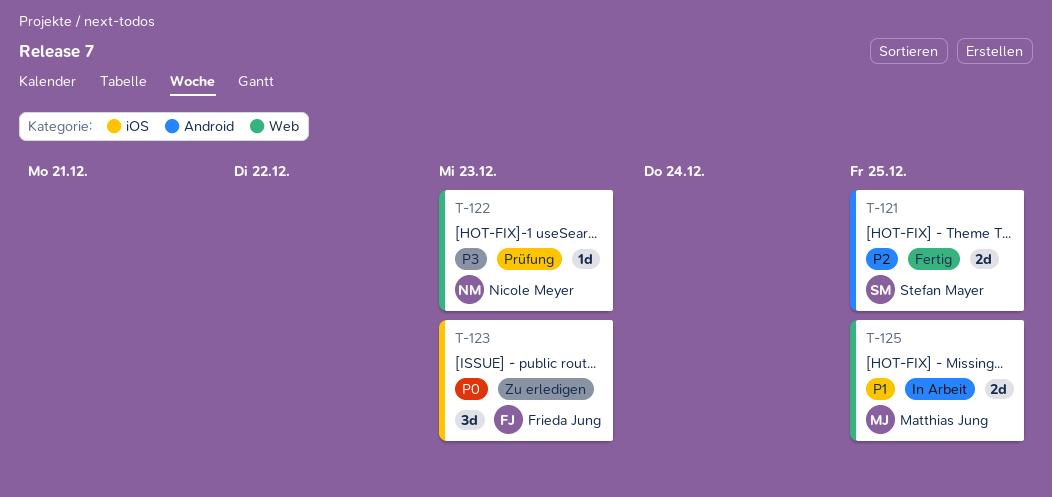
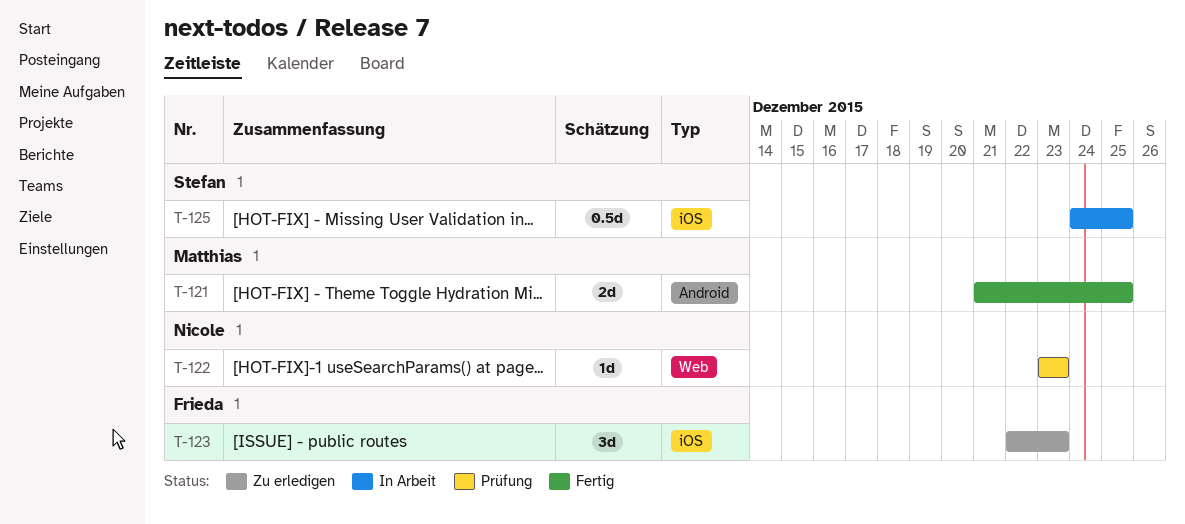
T-121, owner: Stefan Mayer -> Matthias Jung
T-125, owner: Matthias Jung -> Stefan Mayer
T-125, label: Web -> iOS
T-125, estimate: 2d -> 0.5d

